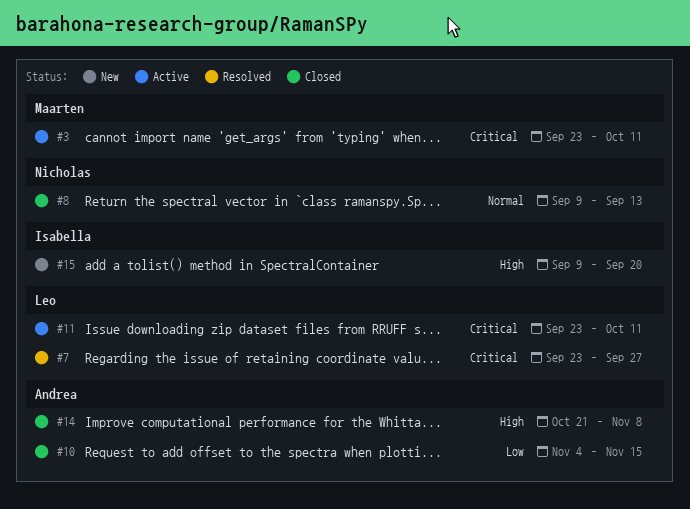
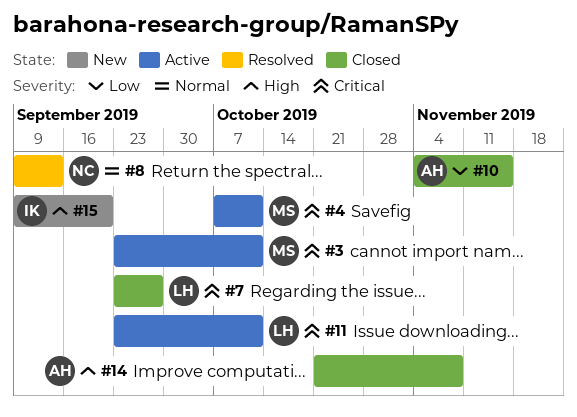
#4: none -> present
#7, status: Resolved -> Closed
#8, status: Closed -> Resolved

